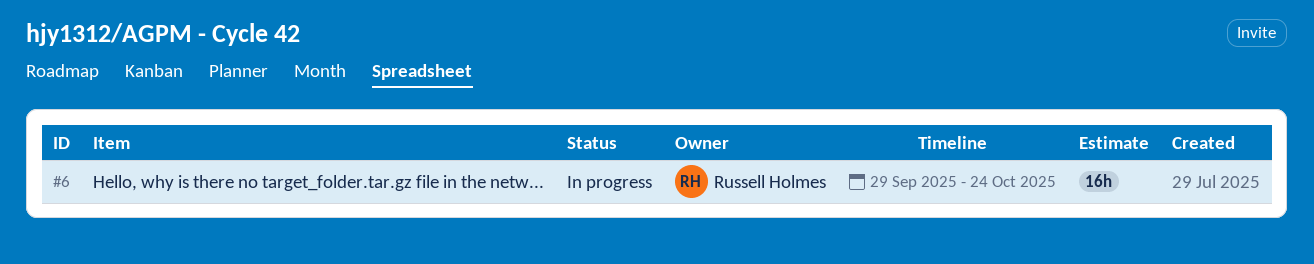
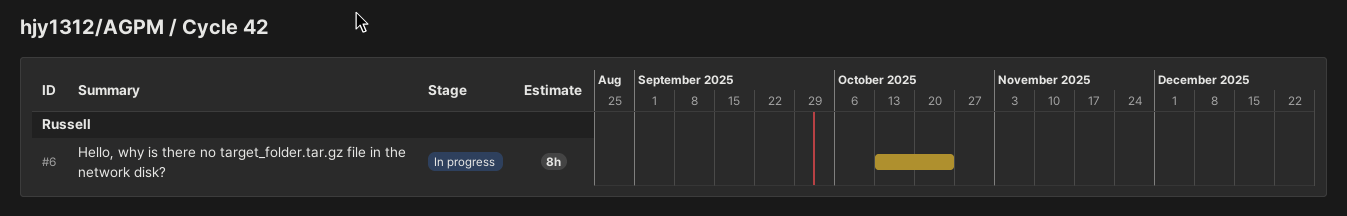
#6, estimate: 16h -> 8h
#6, start: Sep 29 -> Oct 13

